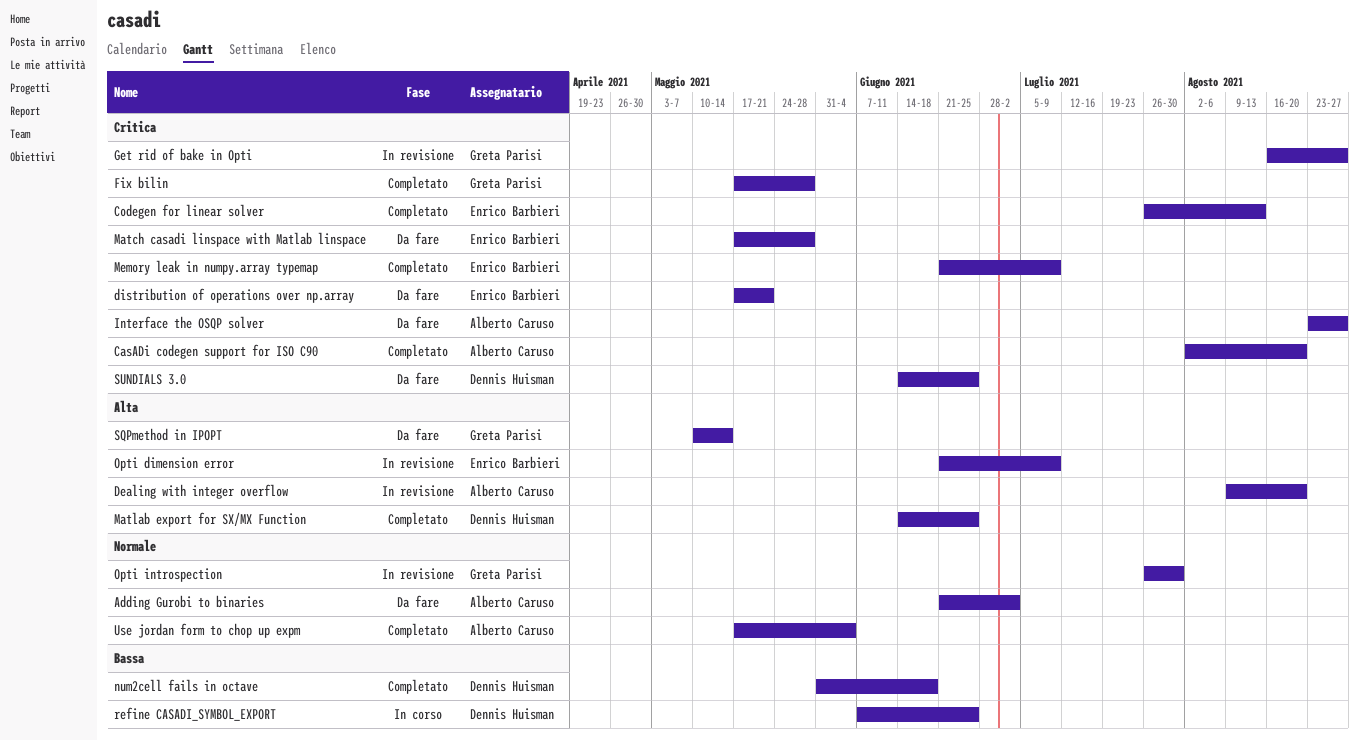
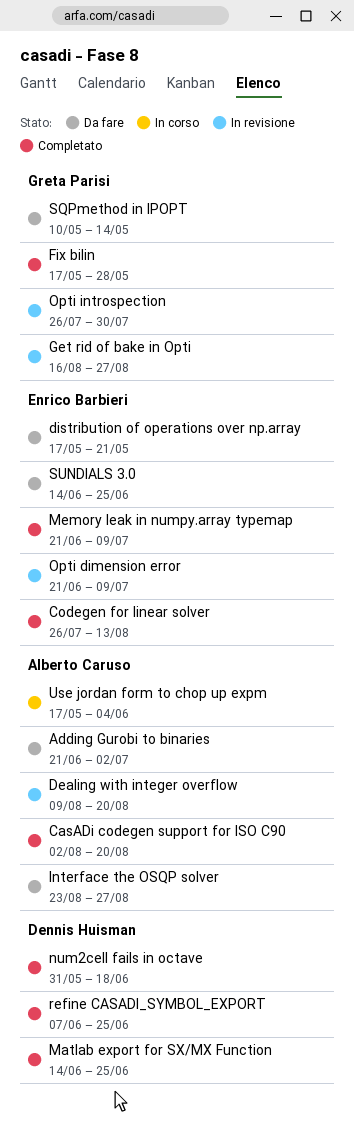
Match casadi linspace with Matlab linspace: present -> none
refine CASADI_SYMBOL_EXPORT, status: In corso -> Completato
SUNDIALS 3.0, owner: Dennis Huisman -> Enrico Barbieri
Use jordan form to chop up expm, status: Completato -> In corso

